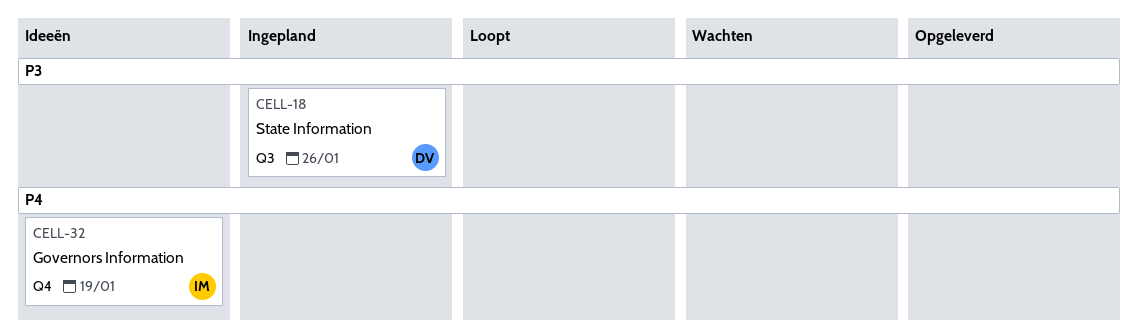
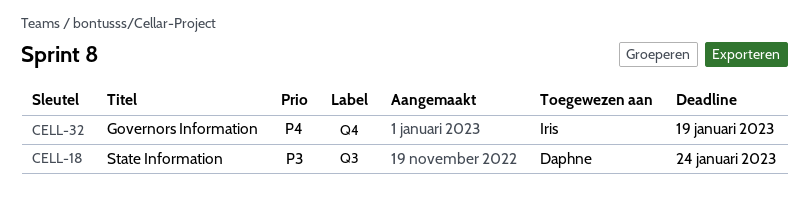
CELL-18, due: Jan 26 -> Jan 24

